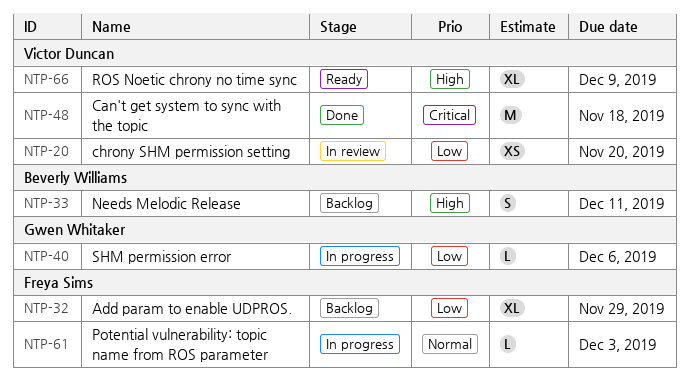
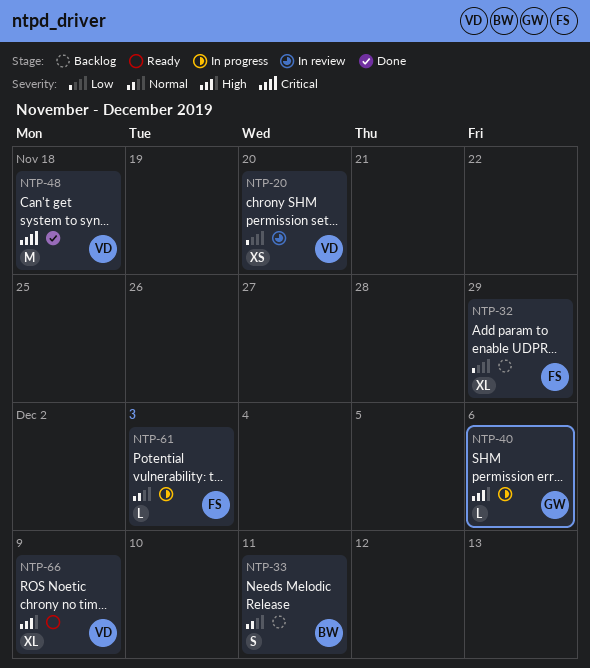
NTP-33, priority: High -> Normal
NTP-40, priority: Low -> High

